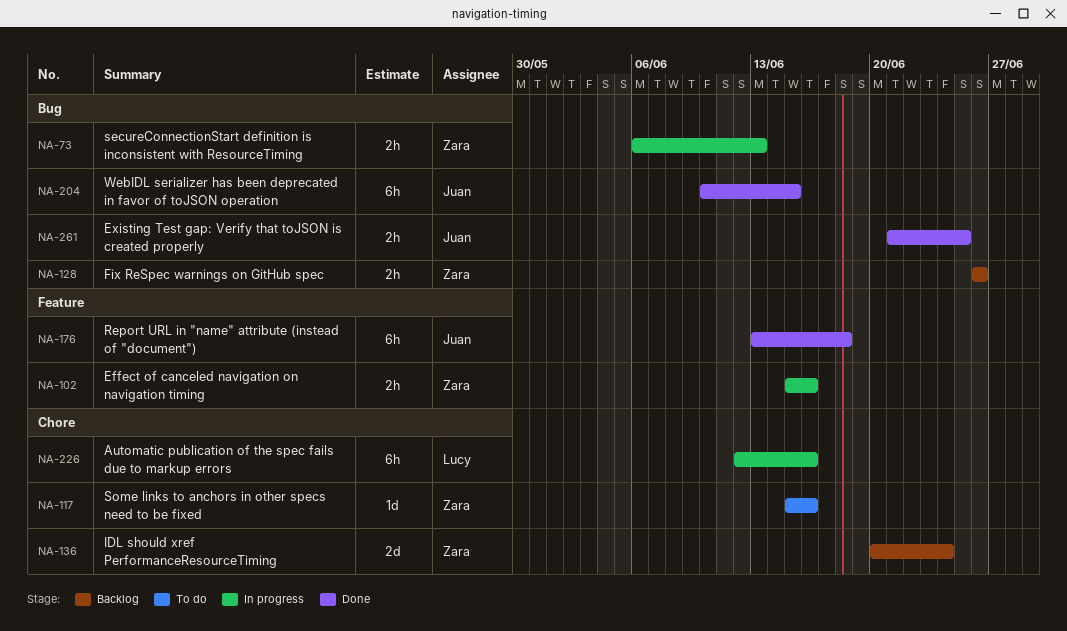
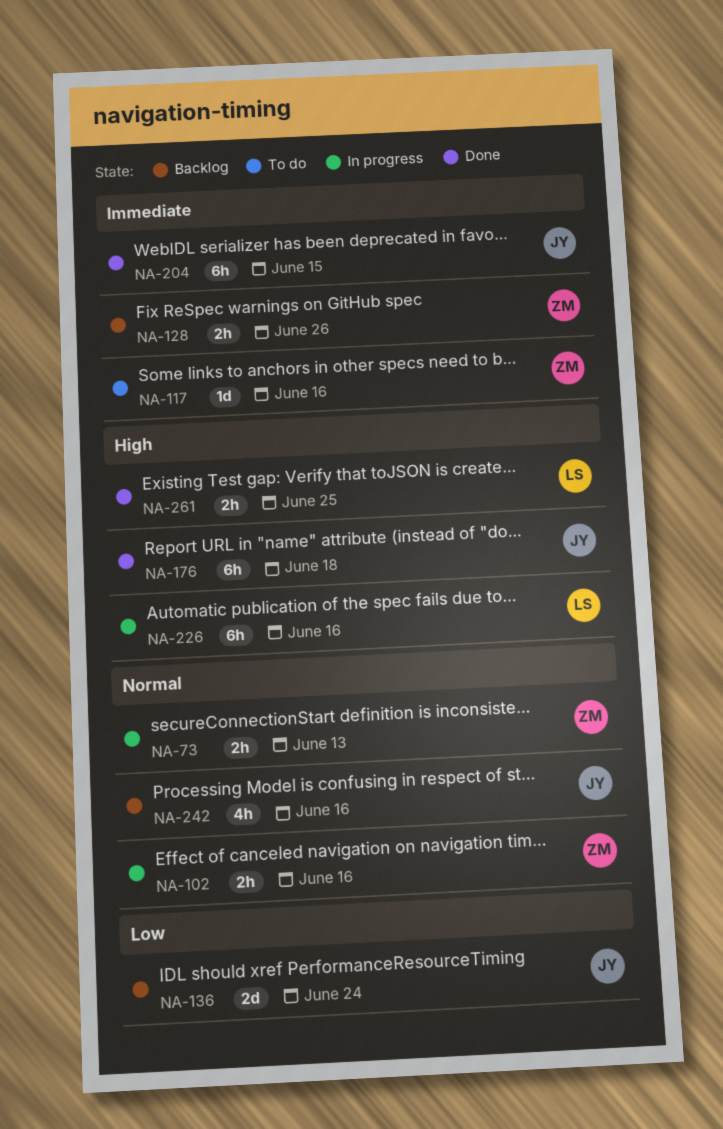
NA-136, owner: Zara -> Juan
NA-242: none -> present
NA-261, owner: Juan -> Lucy

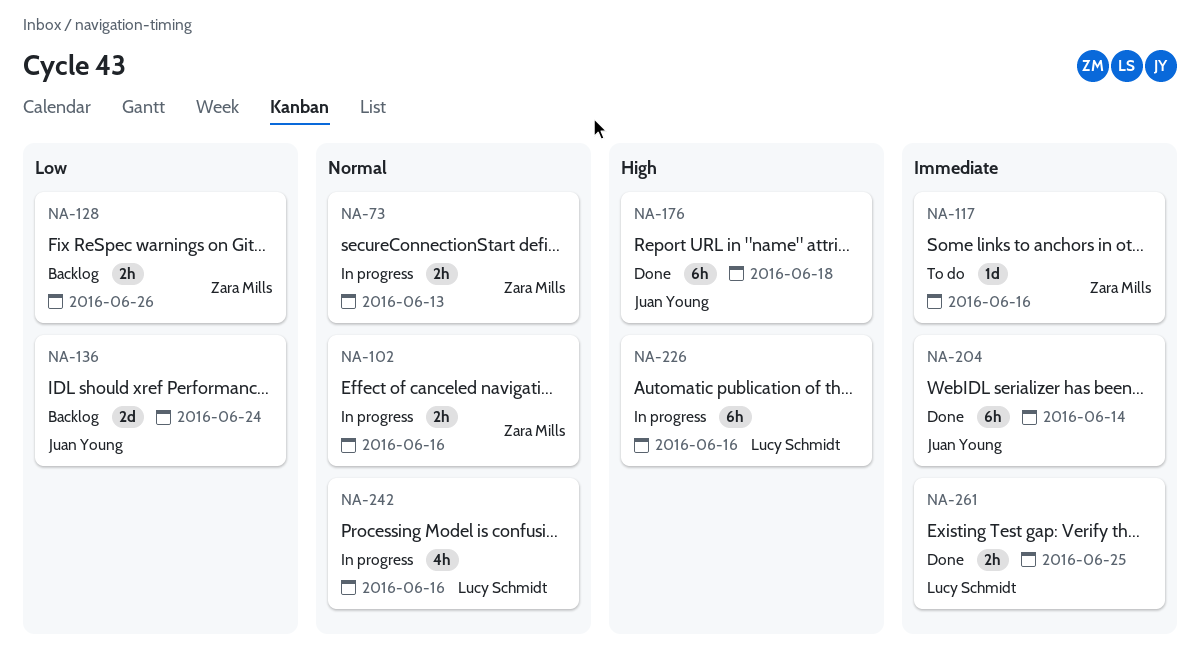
NA-128, priority: Immediate -> Low
NA-204, due: Jun 15 -> Jun 14
NA-242, status: Backlog -> In progress
NA-242, owner: Juan Young -> Lucy Schmidt
NA-261, priority: High -> Immediate

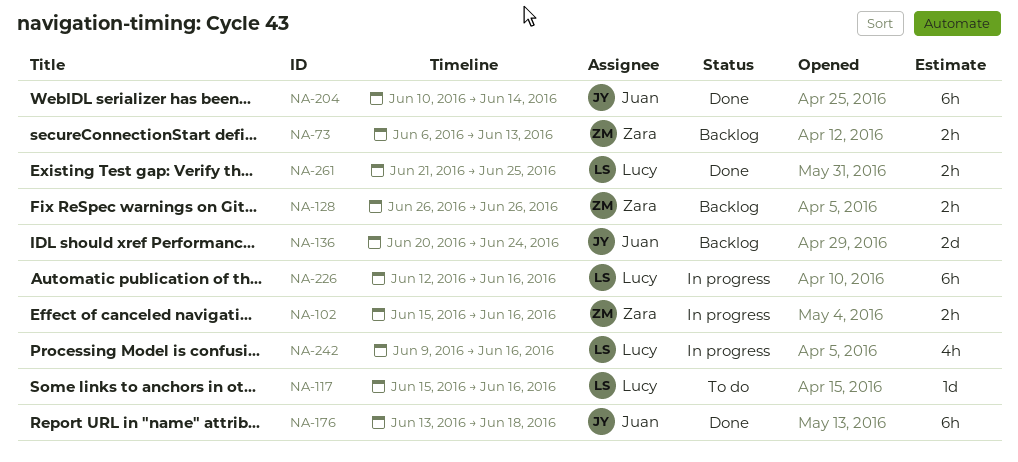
NA-73, status: In progress -> Backlog
NA-117, owner: Zara Mills -> Lucy Schmidt

